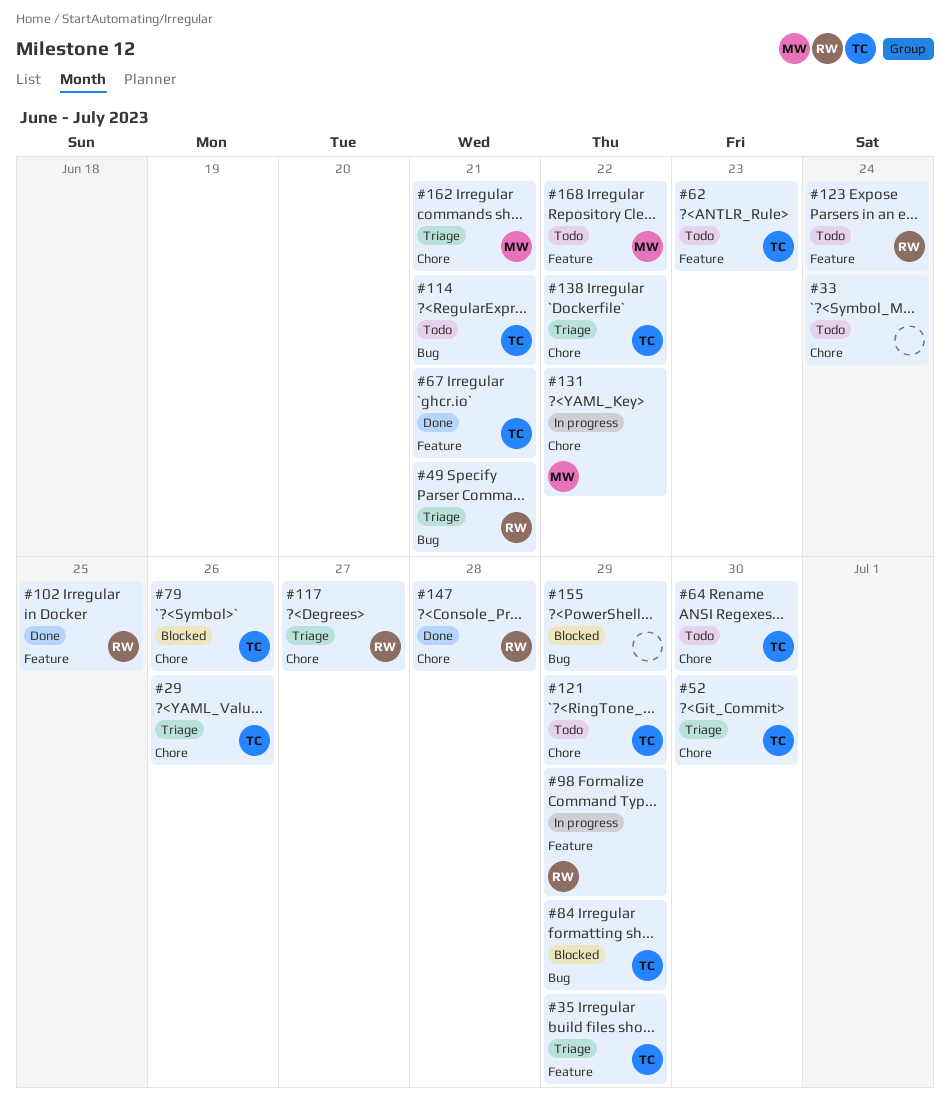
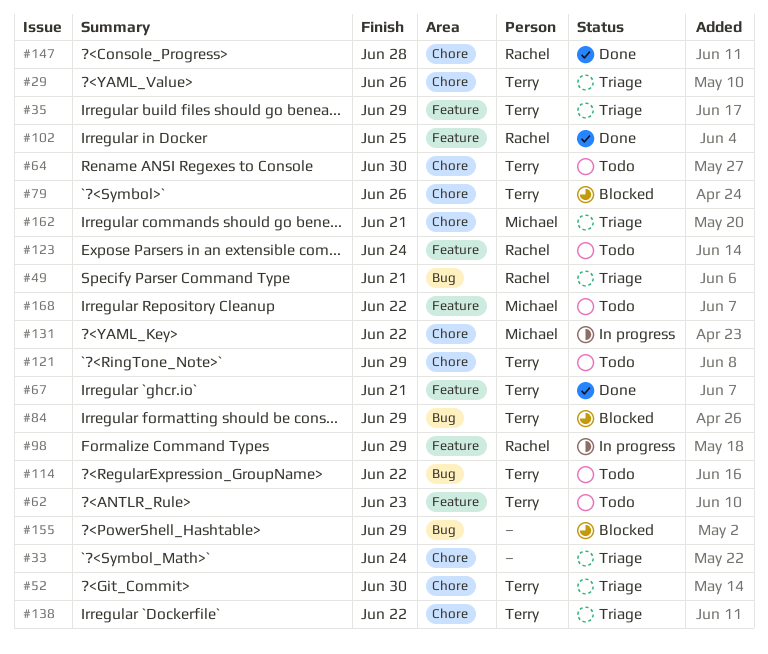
#33, status: Todo -> Triage
#114, due: Jun 21 -> Jun 22
#117: present -> none

